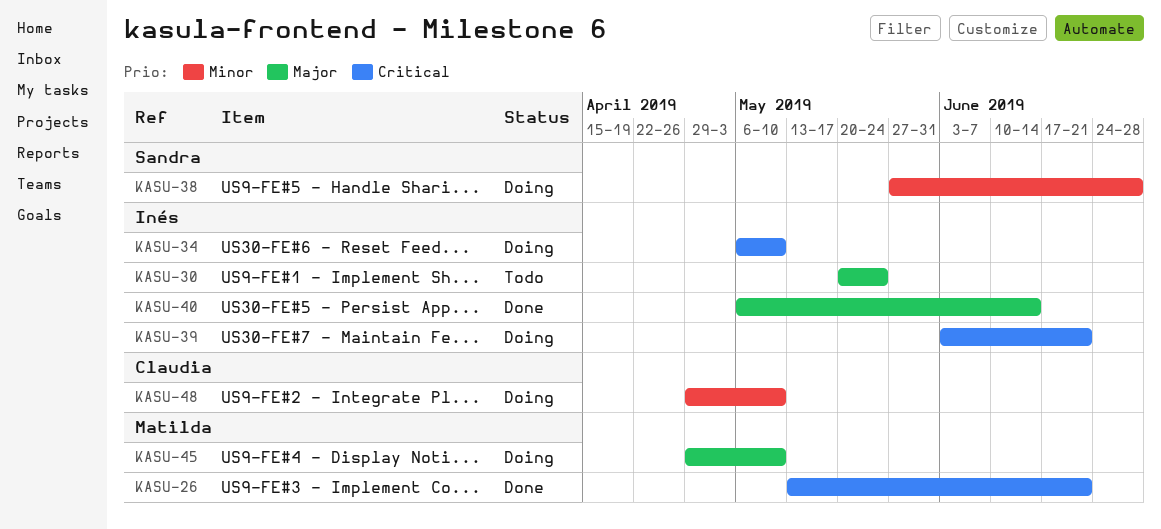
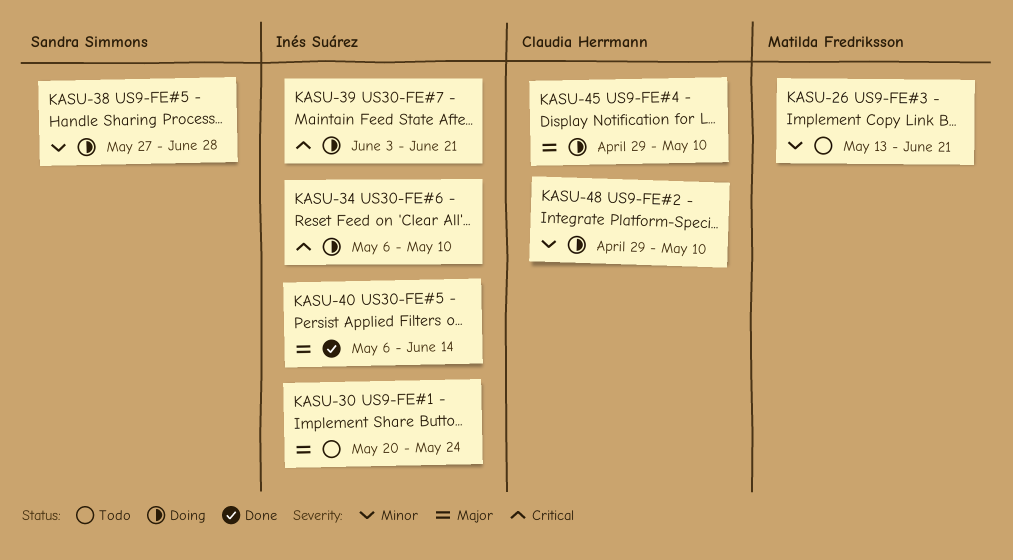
KASU-26, status: Done -> Todo
KASU-26, priority: Critical -> Minor
KASU-45, owner: Matilda Fredriksson -> Claudia Herrmann

